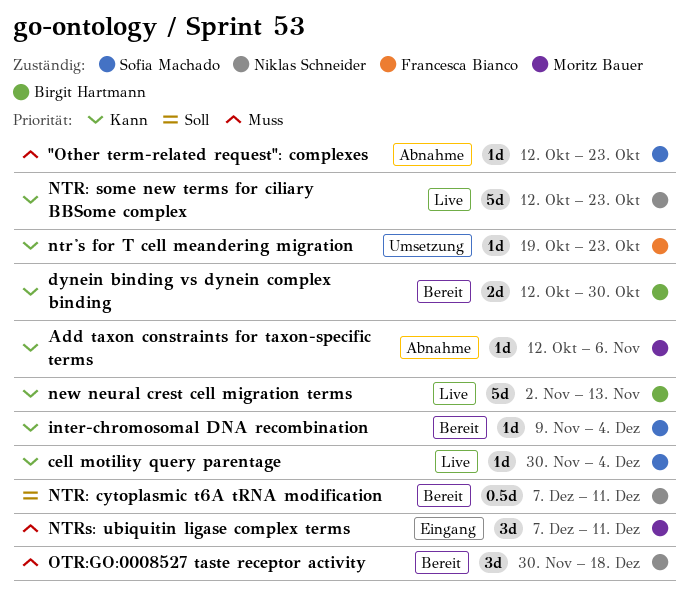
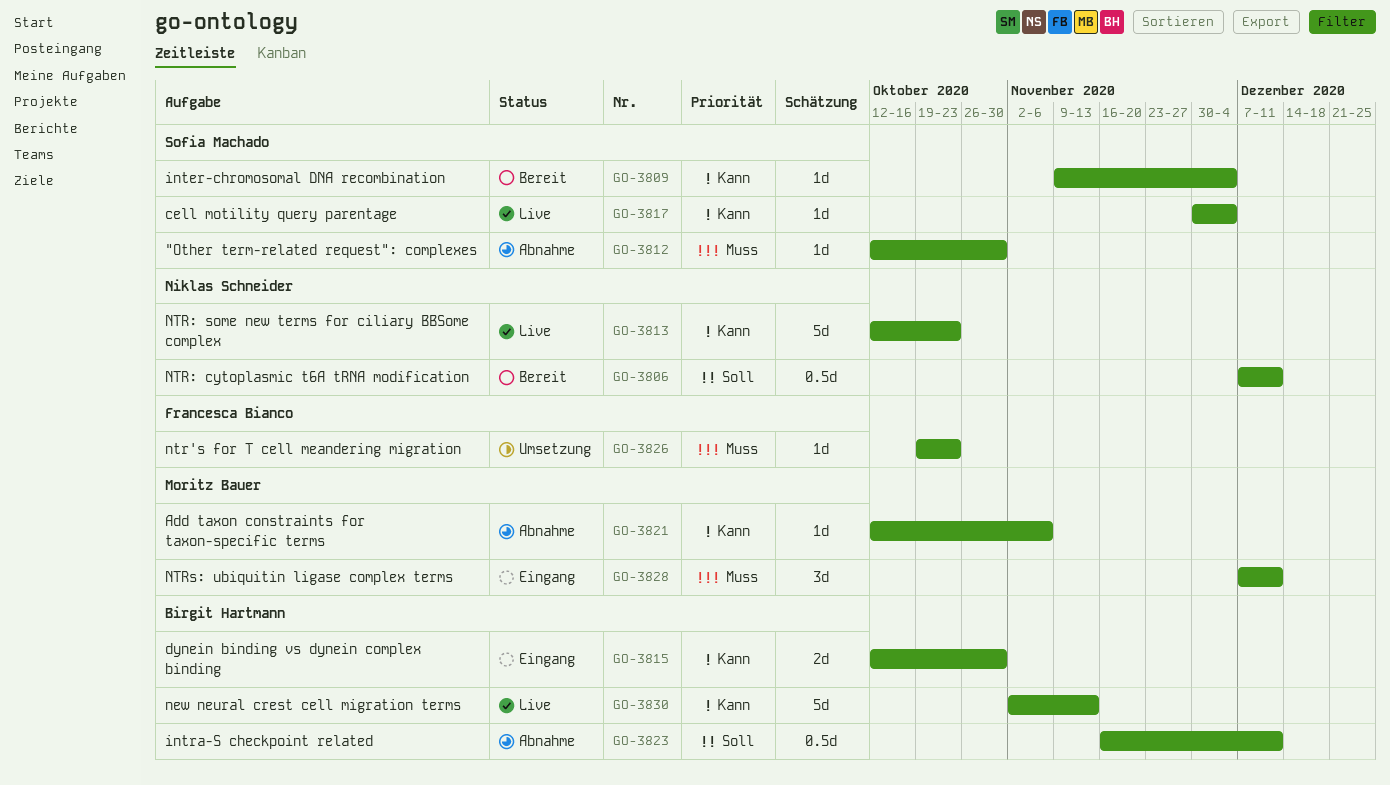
"Other term-related request": complexes, due: Oct 23 -> Oct 30
dynein binding vs dynein complex binding, status: Bereit -> Eingang
intra-S checkpoint related: none -> present
ntr's for T cell meandering migration, priority: Kann -> Muss
OTR:GO:0008527 taste receptor activity: present -> none

